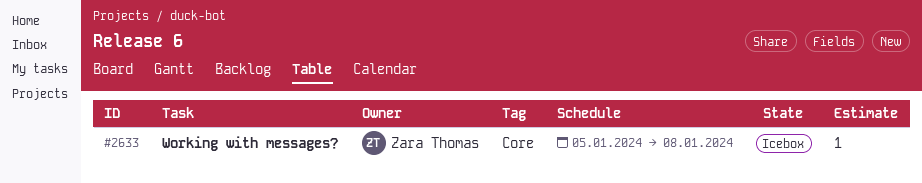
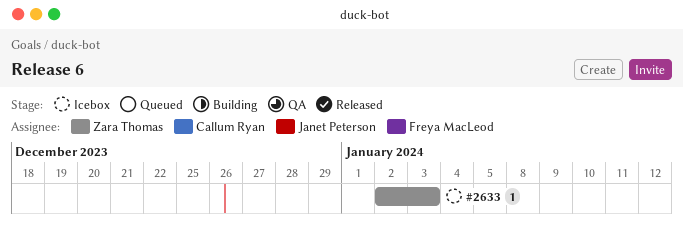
#2633, start: Jan 5 -> Jan 2
#2633, due: Jan 8 -> Jan 3

